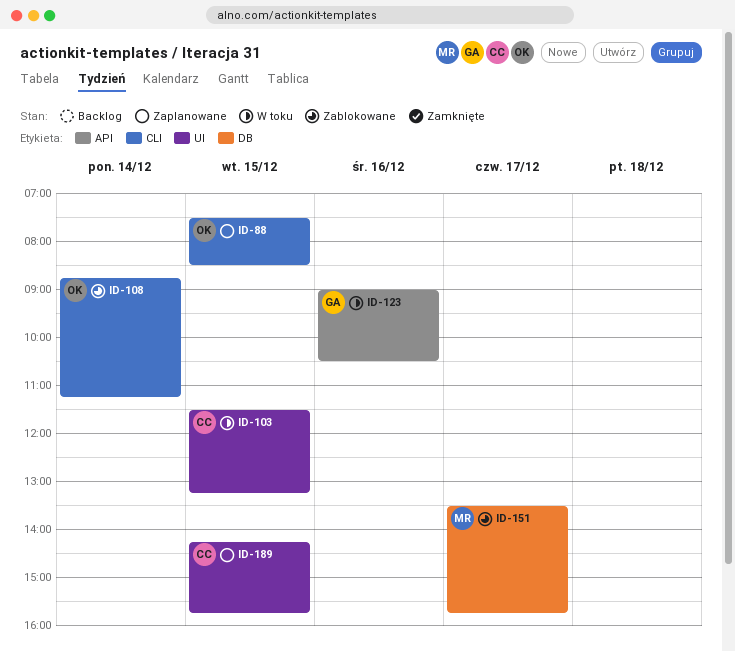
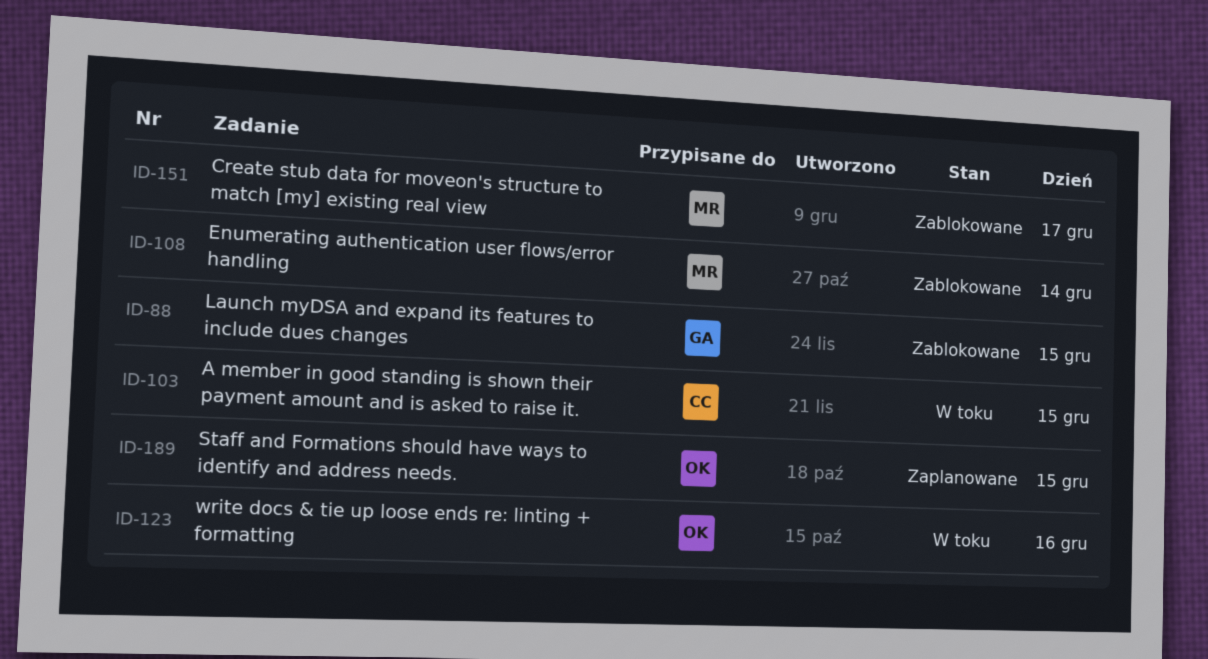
ID-88, status: Zaplanowane -> Zablokowane
ID-88, owner: OK -> GA
ID-108, owner: OK -> MR
ID-123, owner: GA -> OK
ID-189, owner: CC -> OK

